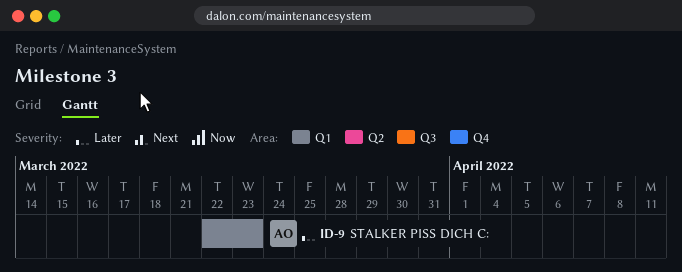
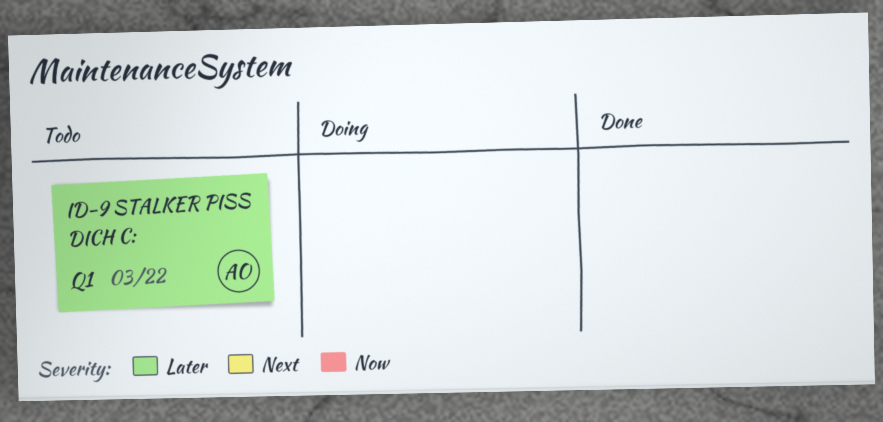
ID-9, due: Mar 23 -> Mar 22

